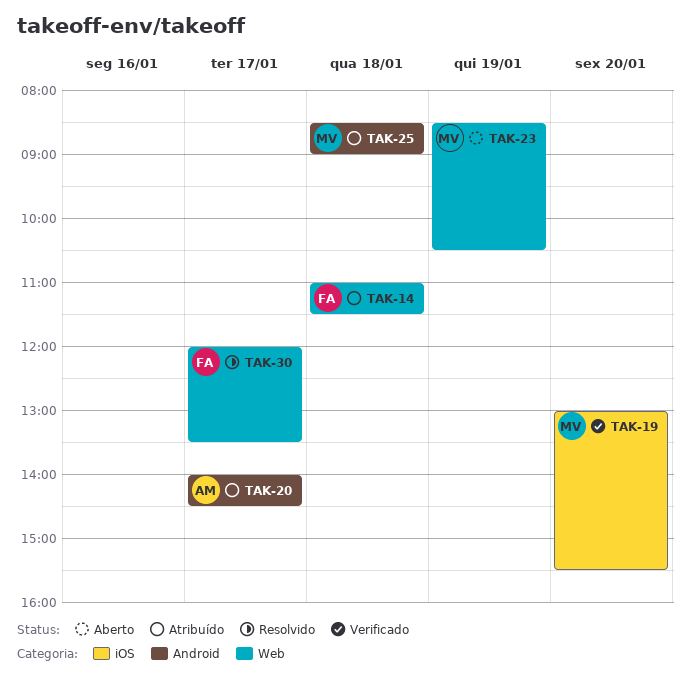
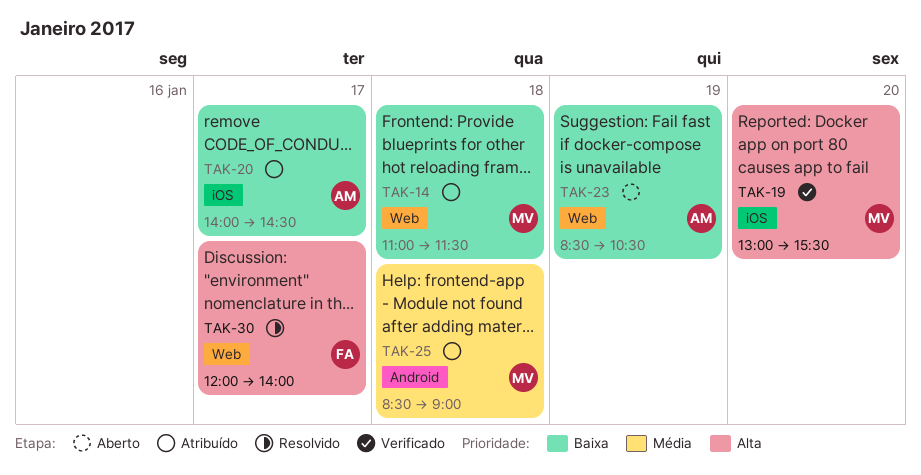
TAK-14, owner: FA -> MV
TAK-20, label: Android -> iOS
TAK-23, owner: MV -> AM
TAK-30, ends: 13:30 -> 14:00

